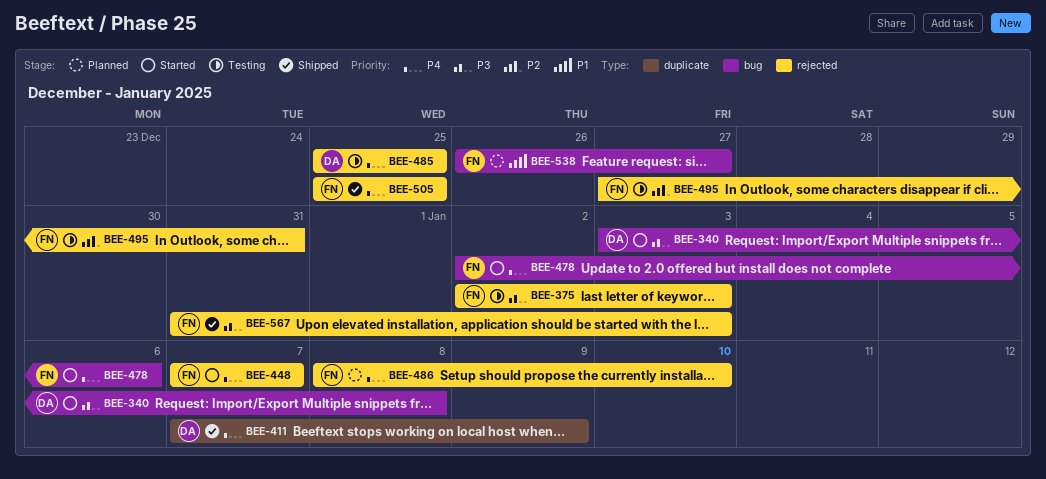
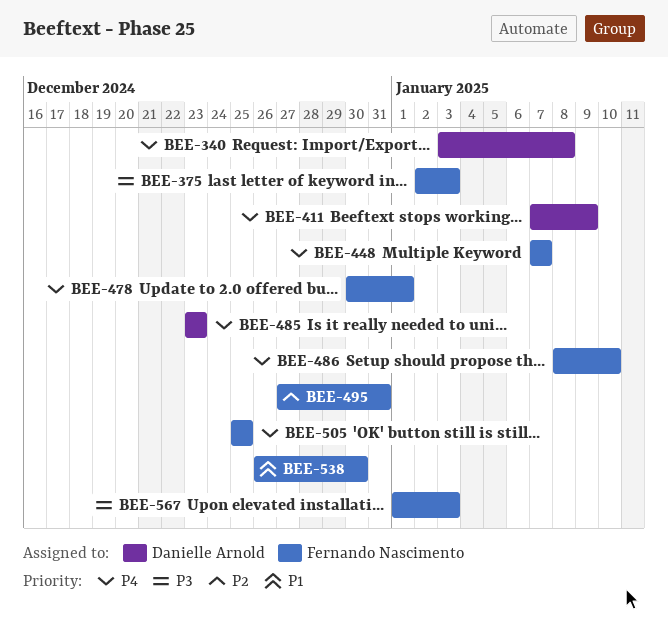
BEE-340, priority: P3 -> P4
BEE-478, start: Jan 2 -> Dec 30
BEE-478, due: Jan 6 -> Jan 1
BEE-485, start: Dec 25 -> Dec 23
BEE-485, due: Dec 25 -> Dec 23
BEE-538, due: Dec 27 -> Dec 30
BEE-567, start: Dec 31 -> Jan 1

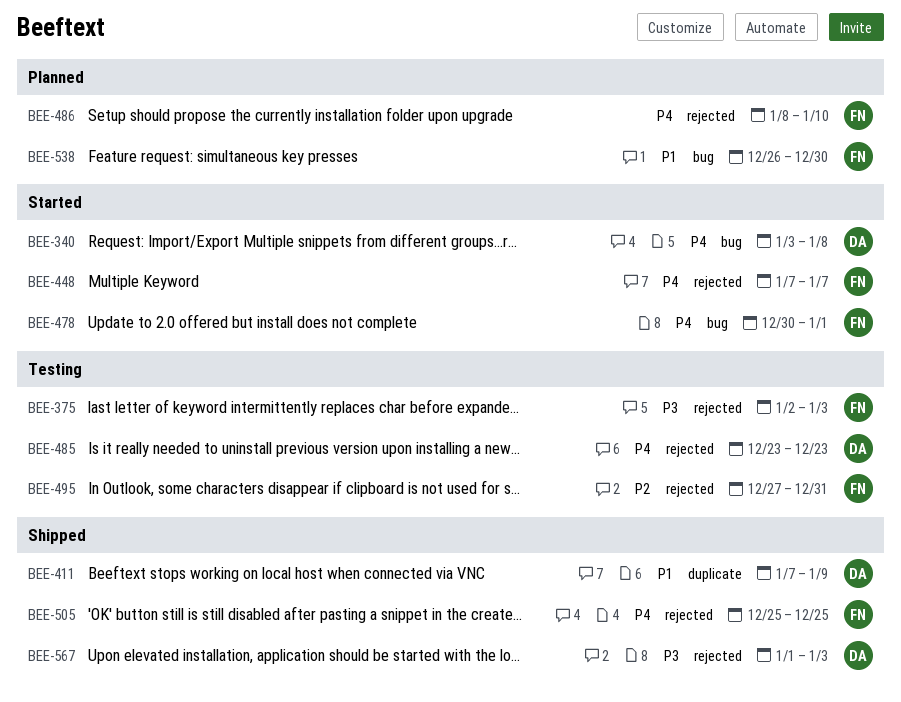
BEE-411, priority: P4 -> P1
BEE-567, owner: Fernando Nascimento -> Danielle Arnold

